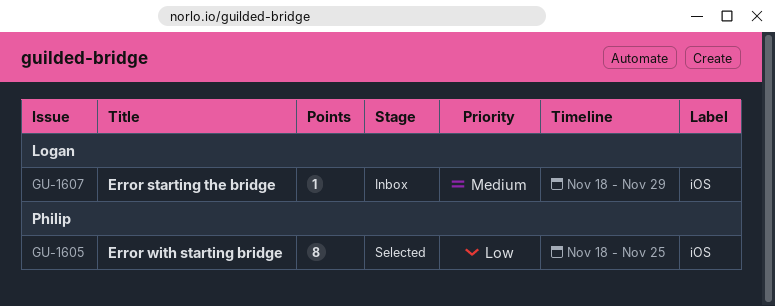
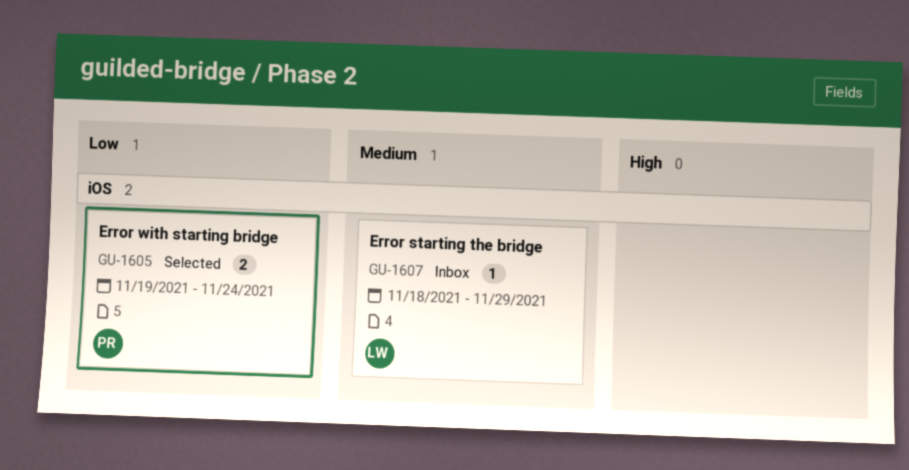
GU-1605, estimate: 8 -> 2
GU-1605, start: Nov 18 -> Nov 19
GU-1605, due: Nov 25 -> Nov 24

